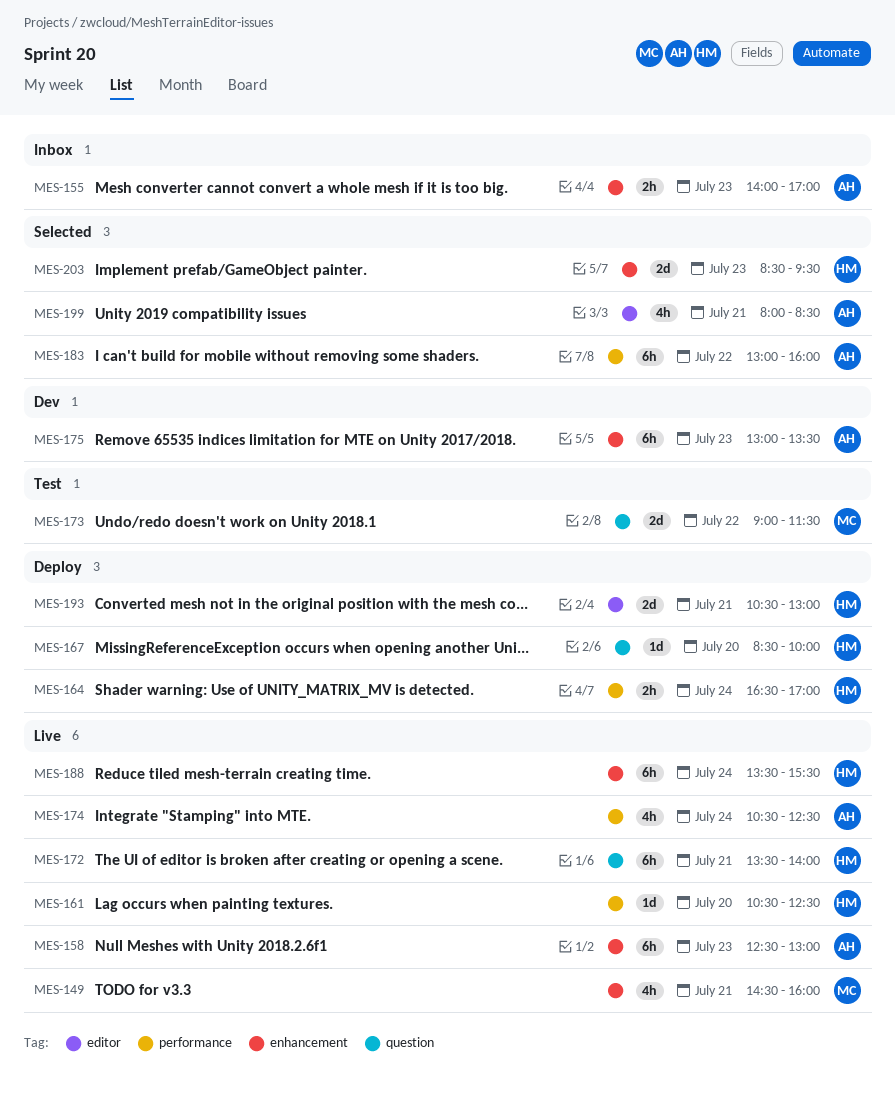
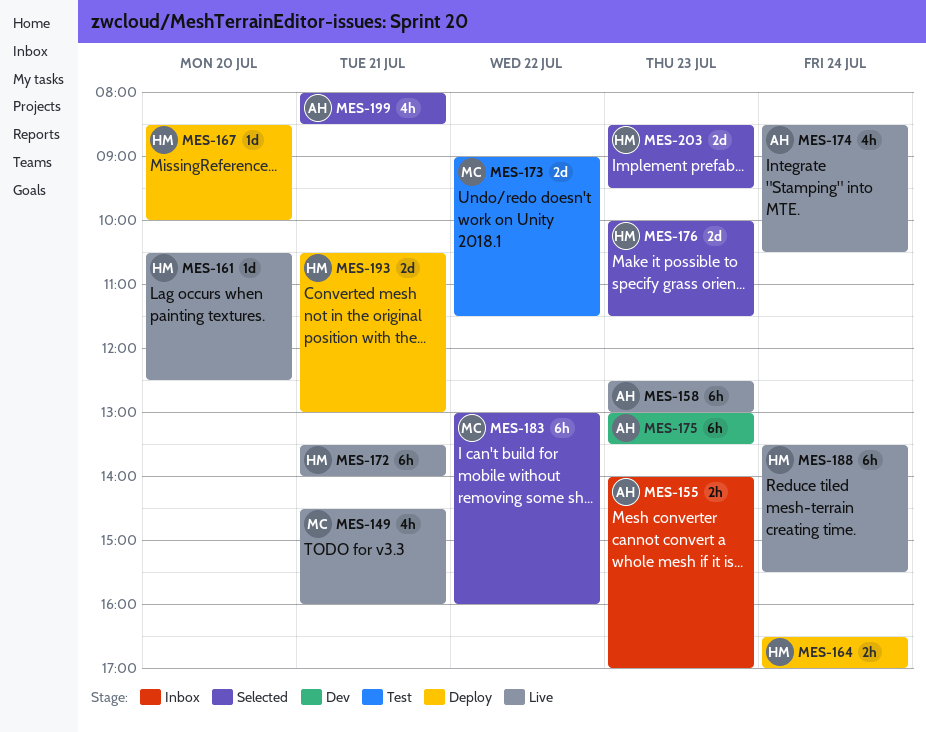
MES-174, begins: 10:30 -> 08:30
MES-174, ends: 12:30 -> 10:30
MES-176: none -> present
MES-183, owner: AH -> MC

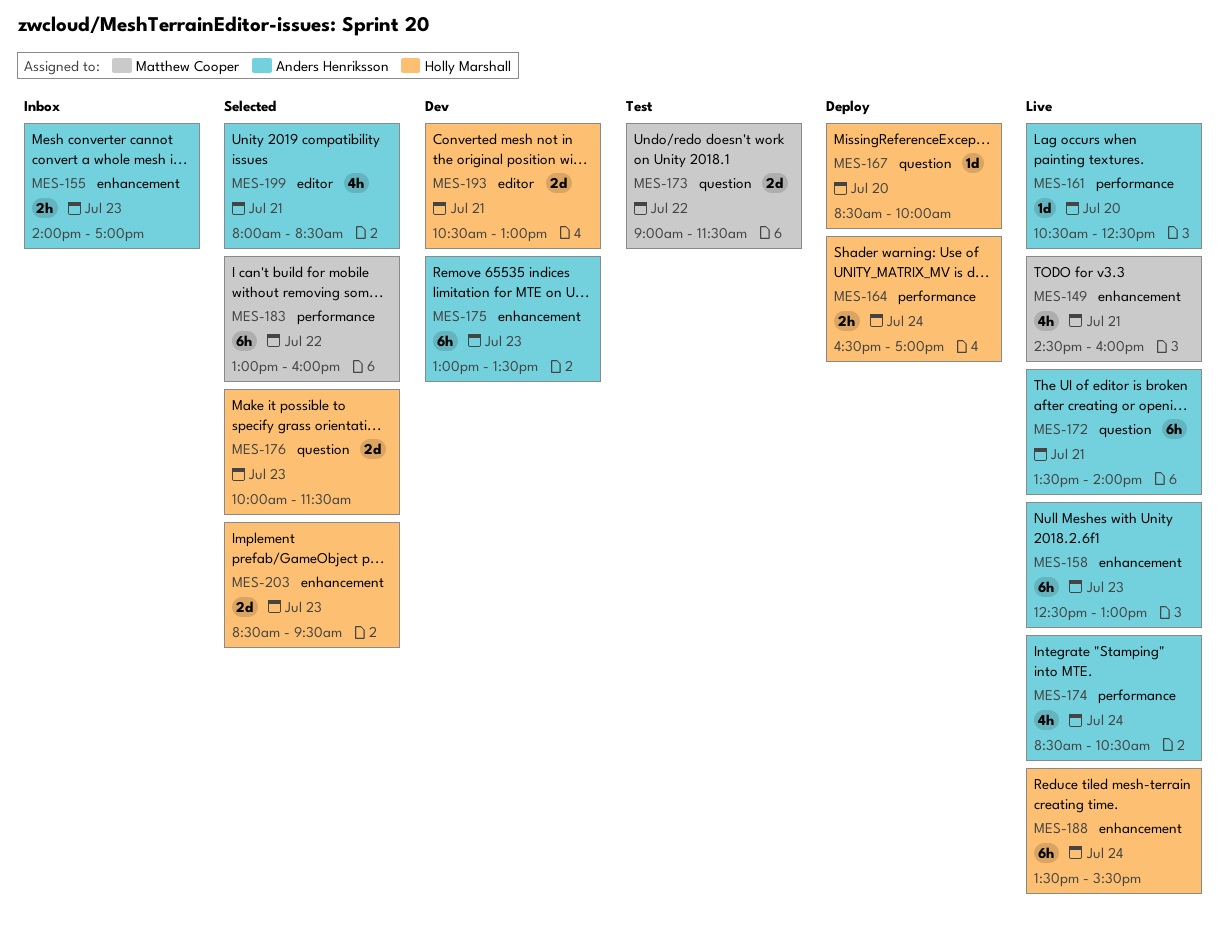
MES-161, owner: Holly Marshall -> Anders Henriksson
MES-172, owner: Holly Marshall -> Anders Henriksson
MES-193, status: Deploy -> Dev

